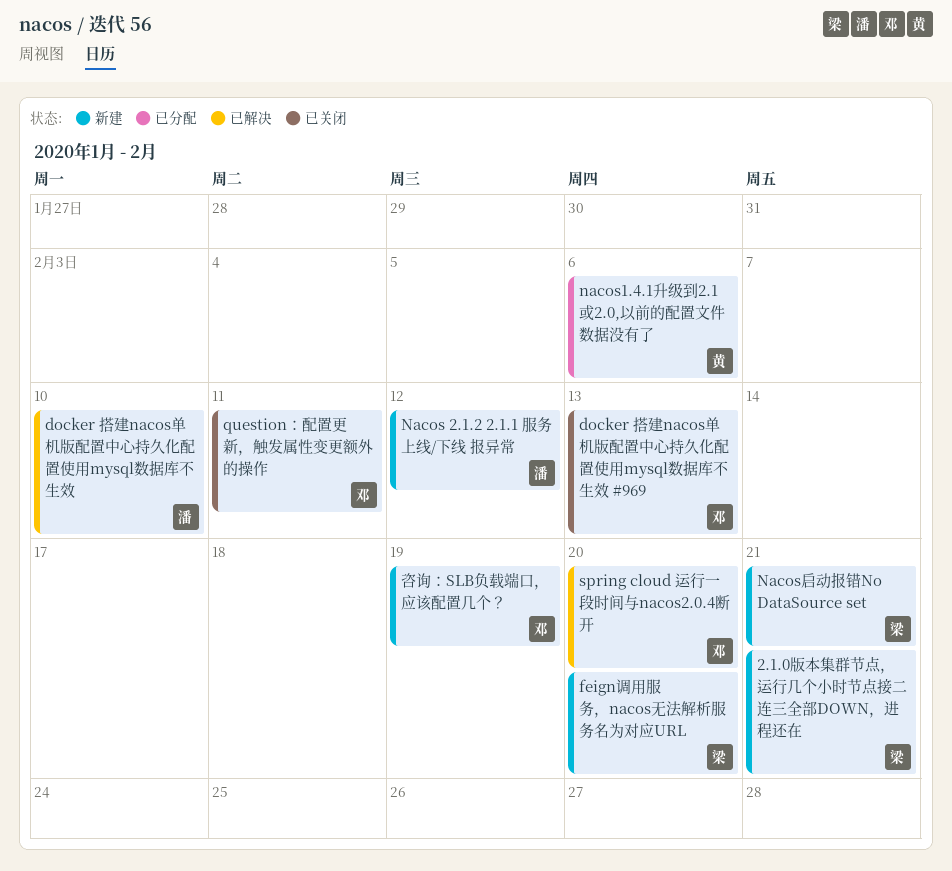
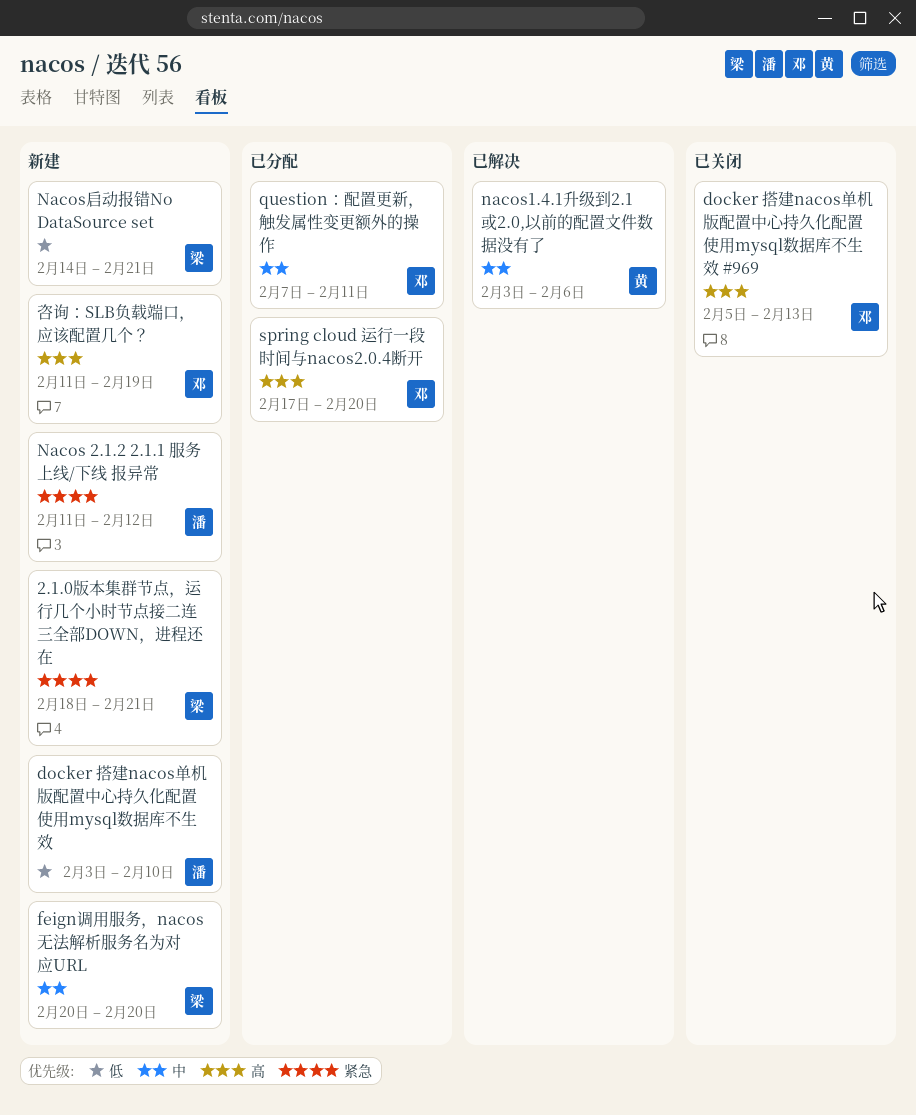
docker 搭建nacos单机版配置中心持久化配置使用mysql数据库不生效, status: 已解决 -> 新建
nacos1.4.1升级到2.1或2.0,以前的配置文件数据没有了, status: 已分配 -> 已解决
question：配置更新，触发属性变更额外的操作, status: 已关闭 -> 已分配
spring cloud 运行一段时间与nacos2.0.4断开, status: 已解决 -> 已分配

